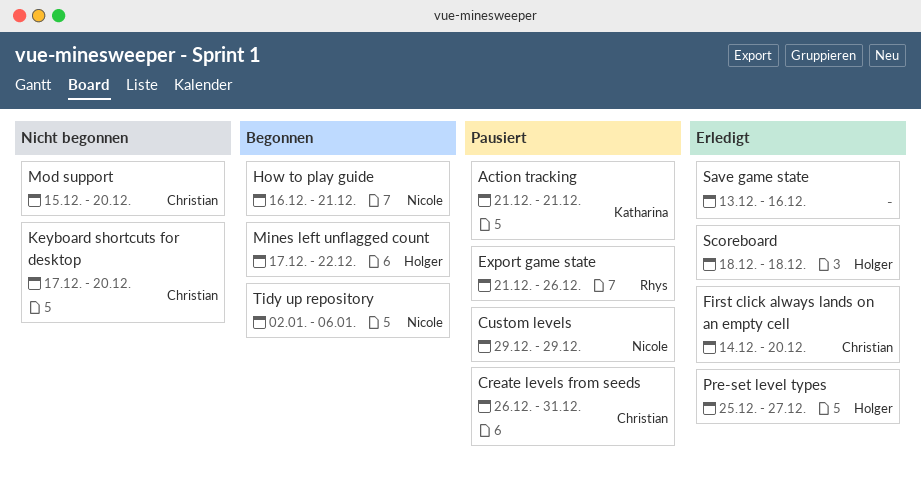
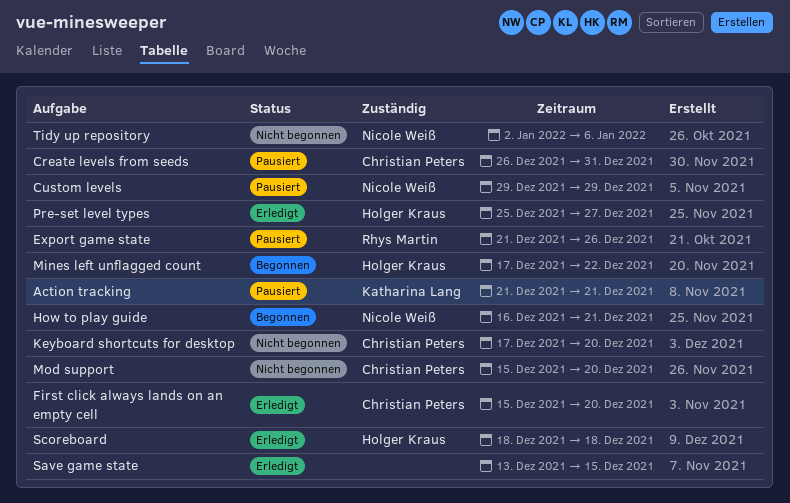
First click always lands on an empty cell, start: Dec 14 -> Dec 15
Save game state, due: Dec 16 -> Dec 15
Tidy up repository, status: Begonnen -> Nicht begonnen

